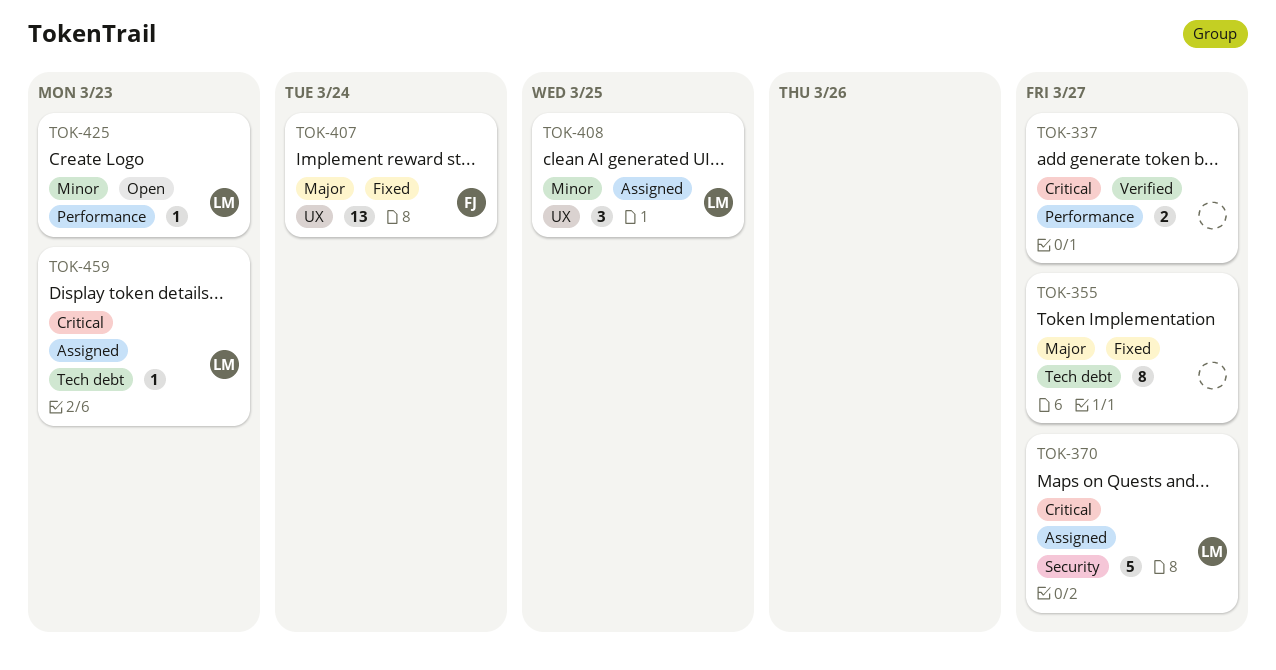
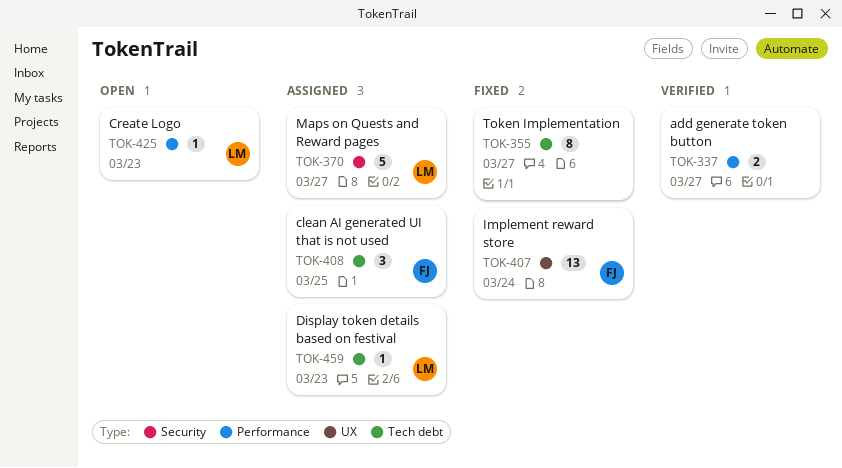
TOK-408, owner: LM -> FJ
TOK-408, label: UX -> Tech debt

